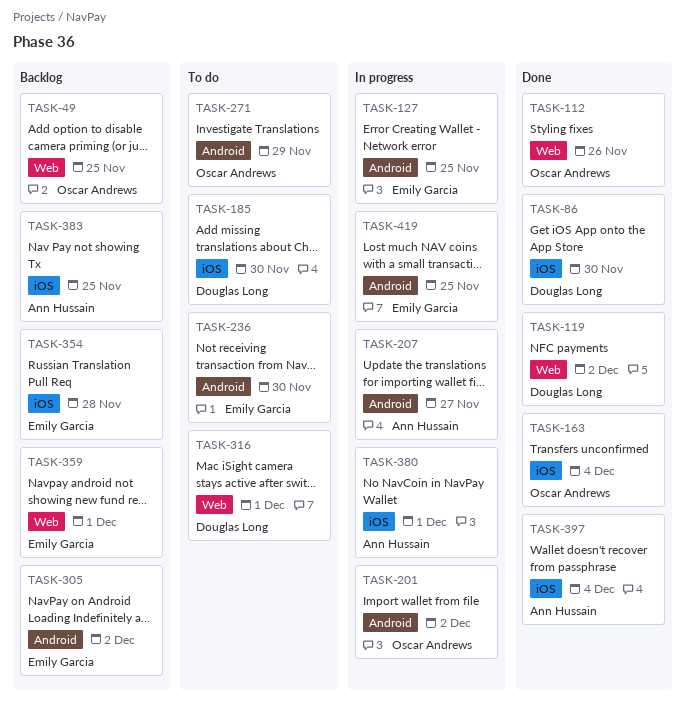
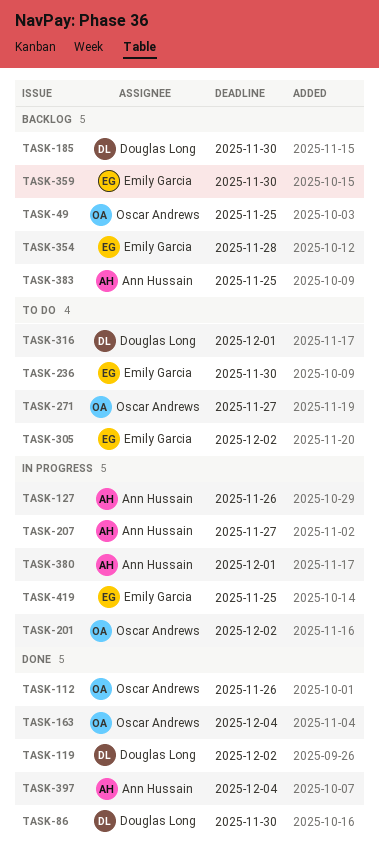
TASK-127, owner: Emily Garcia -> Ann Hussain
TASK-127, due: Nov 25 -> Nov 26
TASK-185, status: To do -> Backlog
TASK-271, due: Nov 29 -> Nov 27
TASK-305, status: Backlog -> To do
TASK-359, due: Dec 1 -> Nov 30

